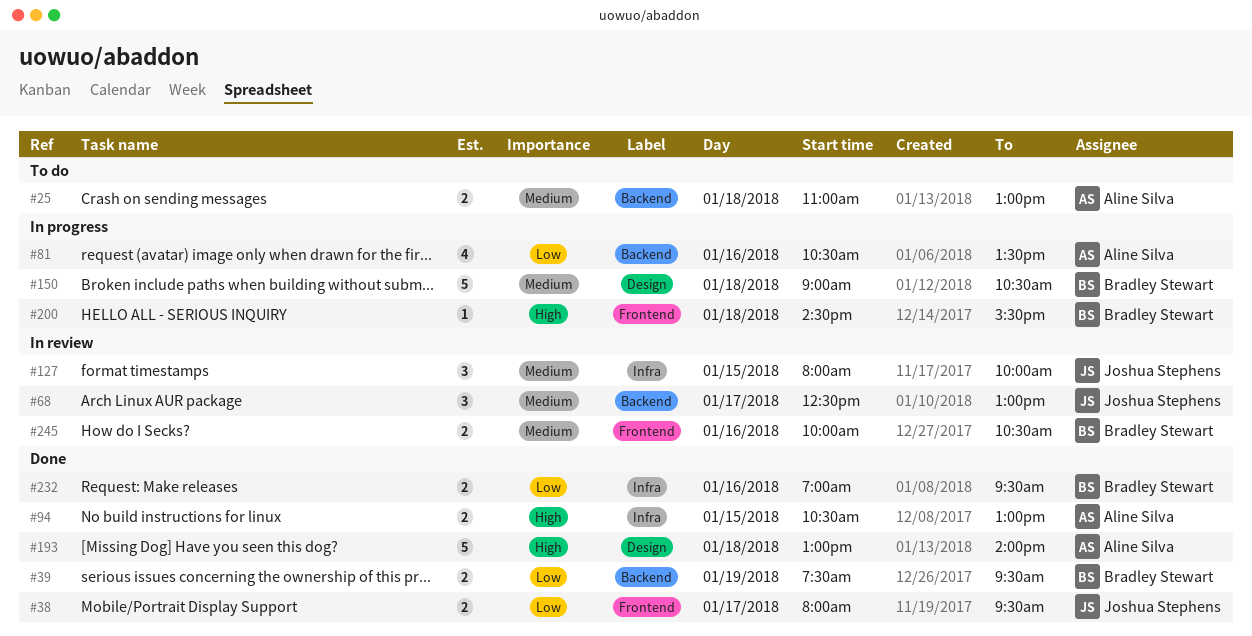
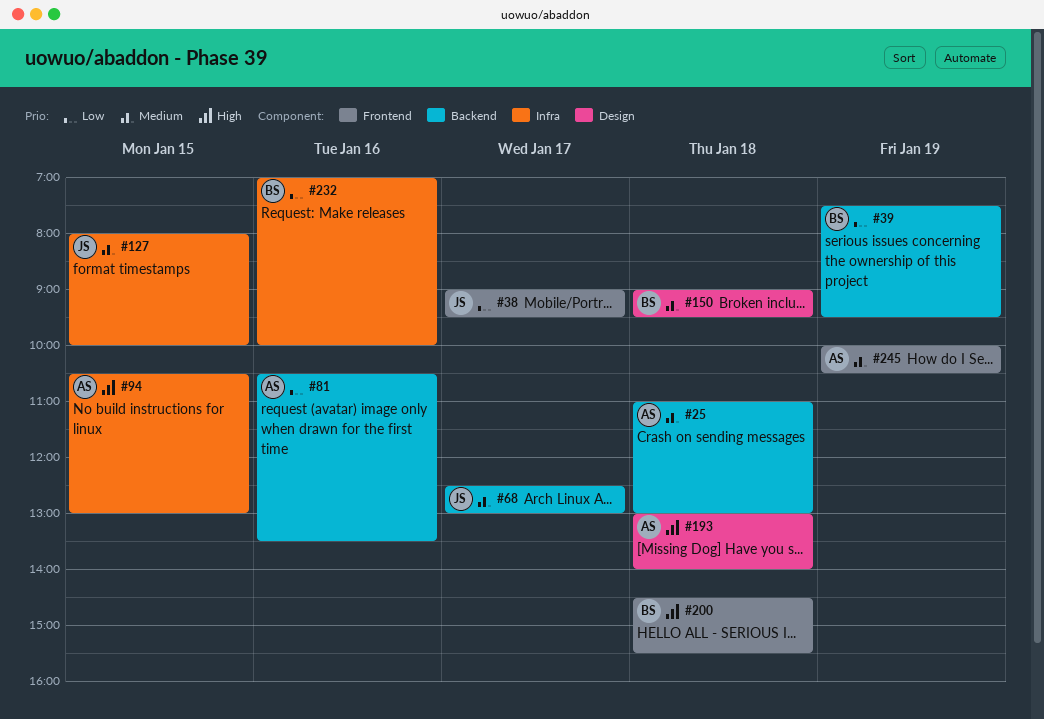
#38, begins: 08:00 -> 09:00
#150, ends: 10:30 -> 09:30
#232, ends: 09:30 -> 10:00
#245, owner: Bradley Stewart -> Aline Silva
#245, day: Jan 16 -> Jan 19

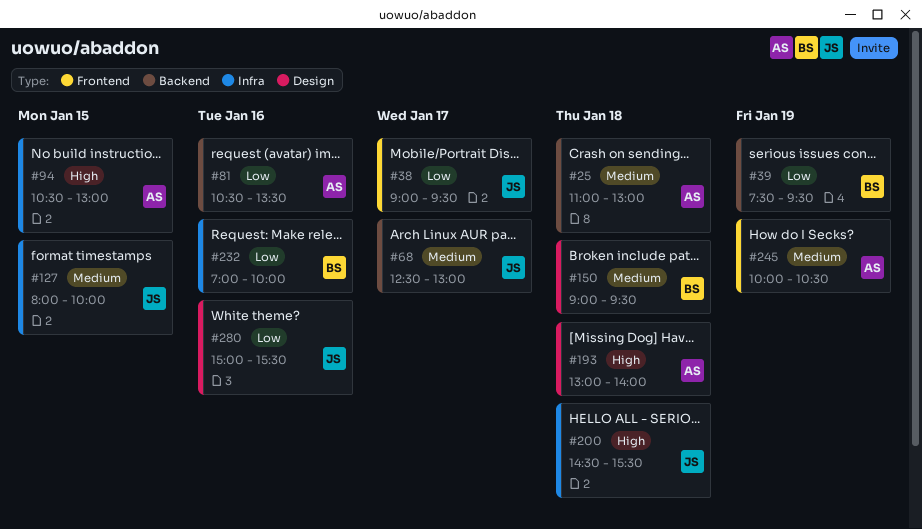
#200, owner: BS -> JS
#200, label: Frontend -> Infra
#280: none -> present

